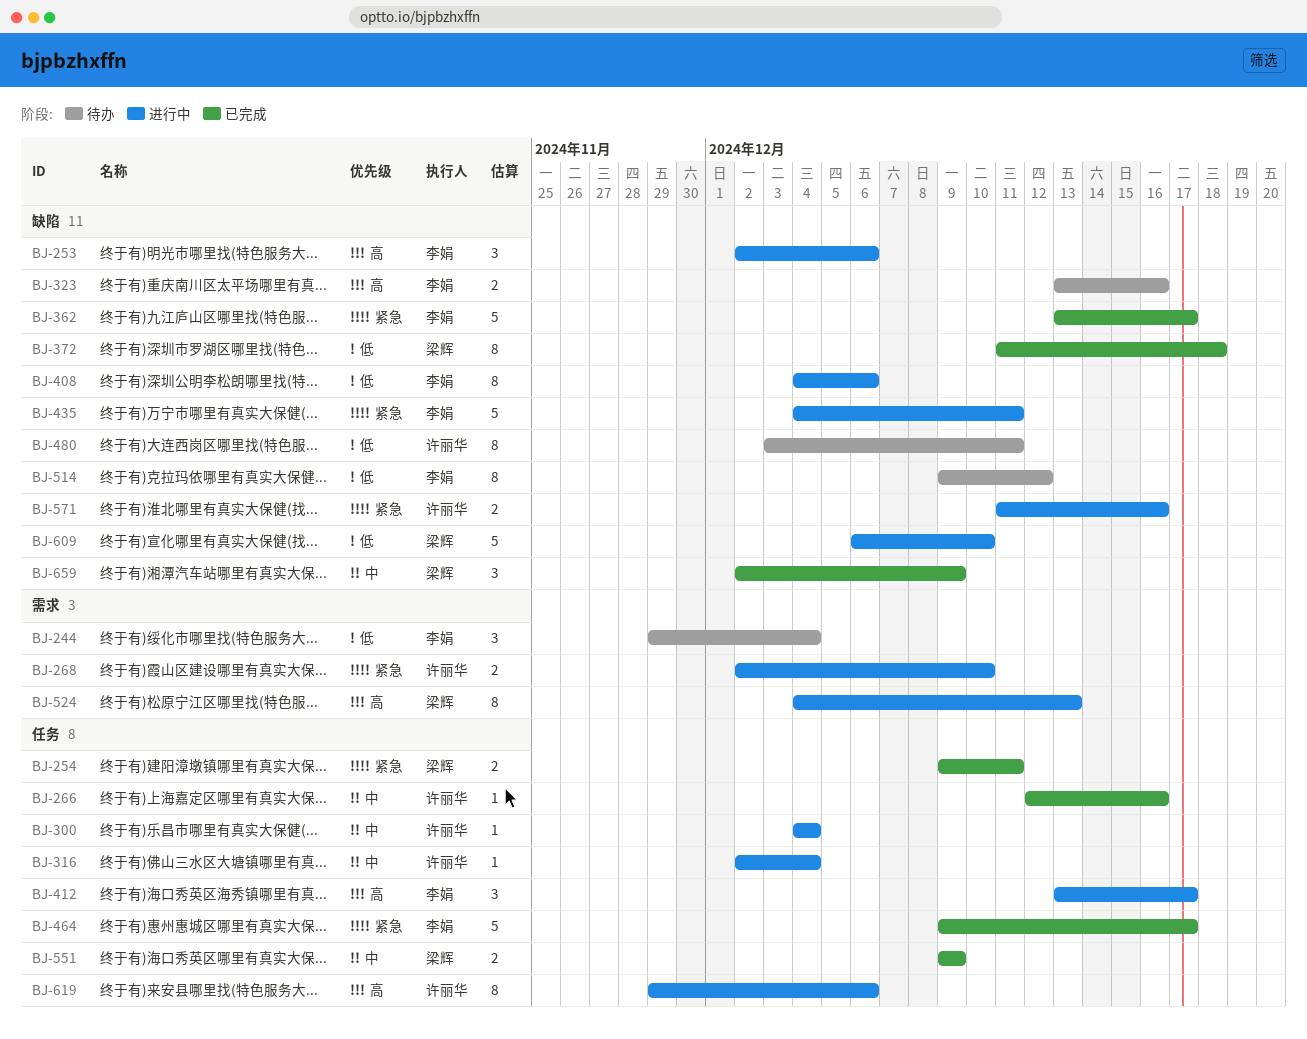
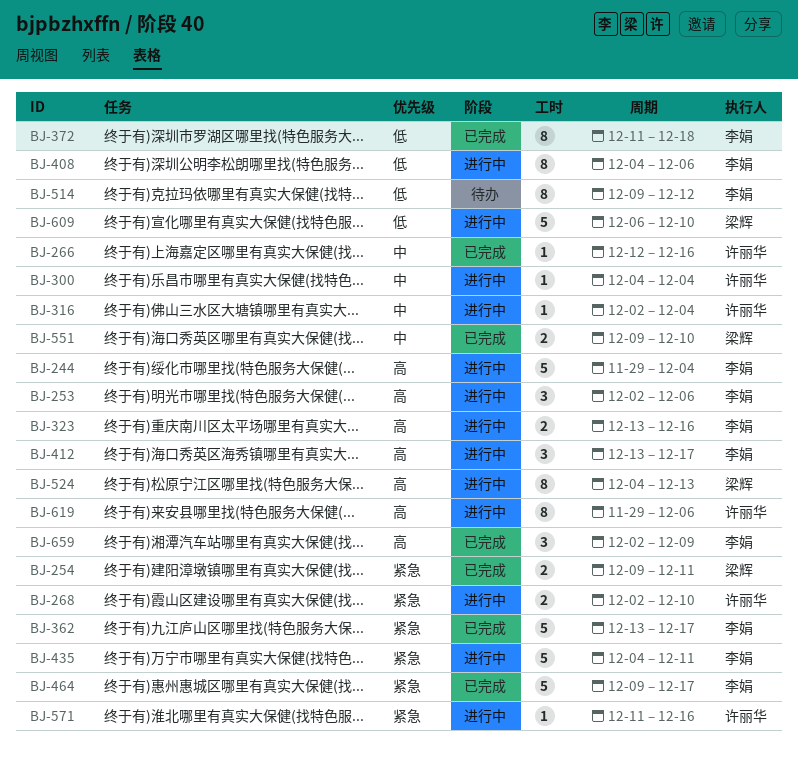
BJ-244, status: 待办 -> 进行中
BJ-244, priority: 低 -> 高
BJ-244, estimate: 3 -> 5
BJ-323, status: 待办 -> 进行中
BJ-372, owner: 梁辉 -> 李娟
BJ-480: present -> none
BJ-551, due: Dec 9 -> Dec 10
BJ-571, estimate: 2 -> 1
BJ-659, owner: 梁辉 -> 李娟
BJ-659, priority: 中 -> 高

